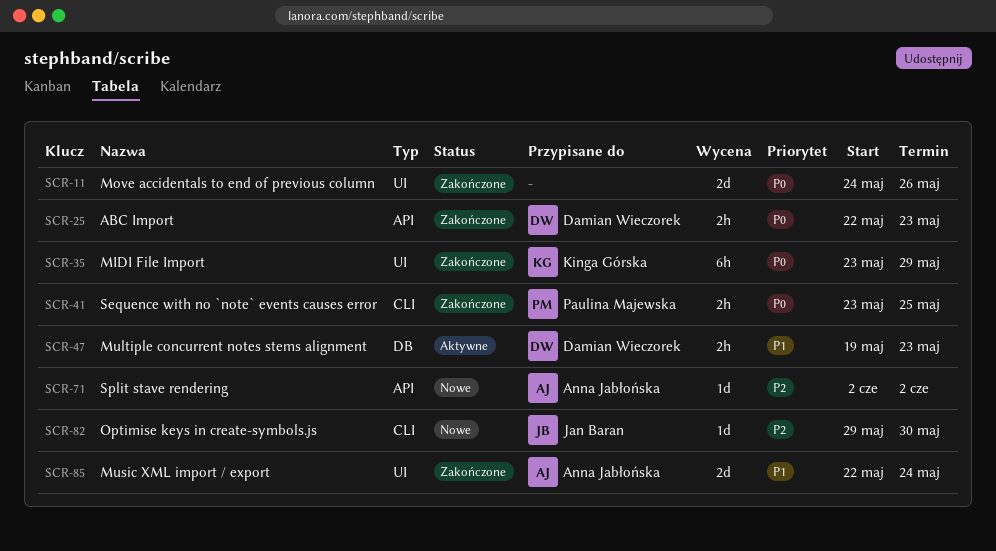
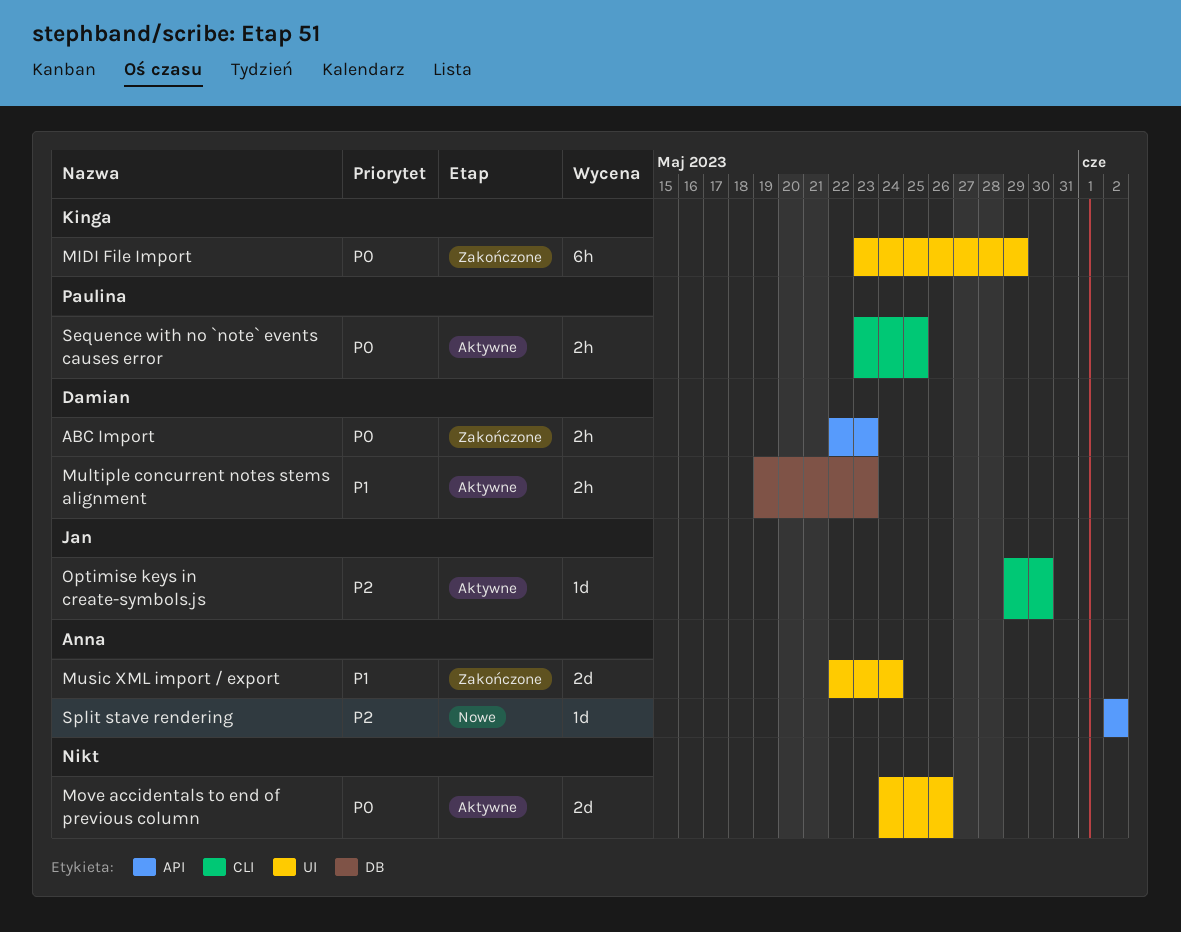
Move accidentals to end of previous column, status: Zakończone -> Aktywne
Optimise keys in create-symbols.js, status: Nowe -> Aktywne
Sequence with no `note` events causes error, status: Zakończone -> Aktywne

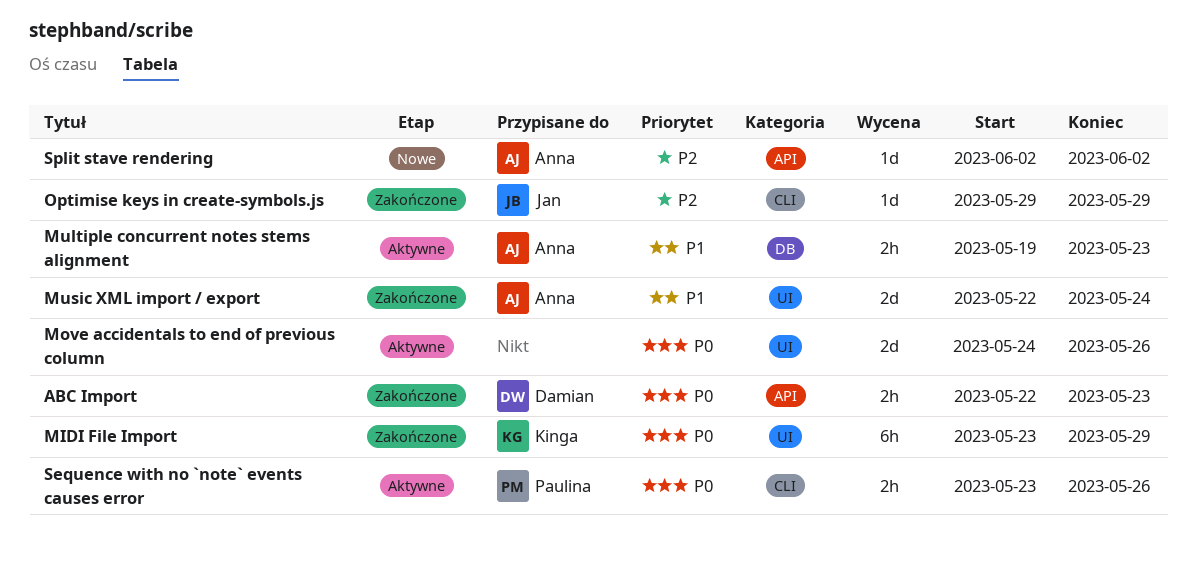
Multiple concurrent notes stems alignment, owner: Damian -> Anna
Optimise keys in create-symbols.js, status: Aktywne -> Zakończone
Optimise keys in create-symbols.js, due: May 30 -> May 29
Sequence with no `note` events causes error, due: May 25 -> May 26

